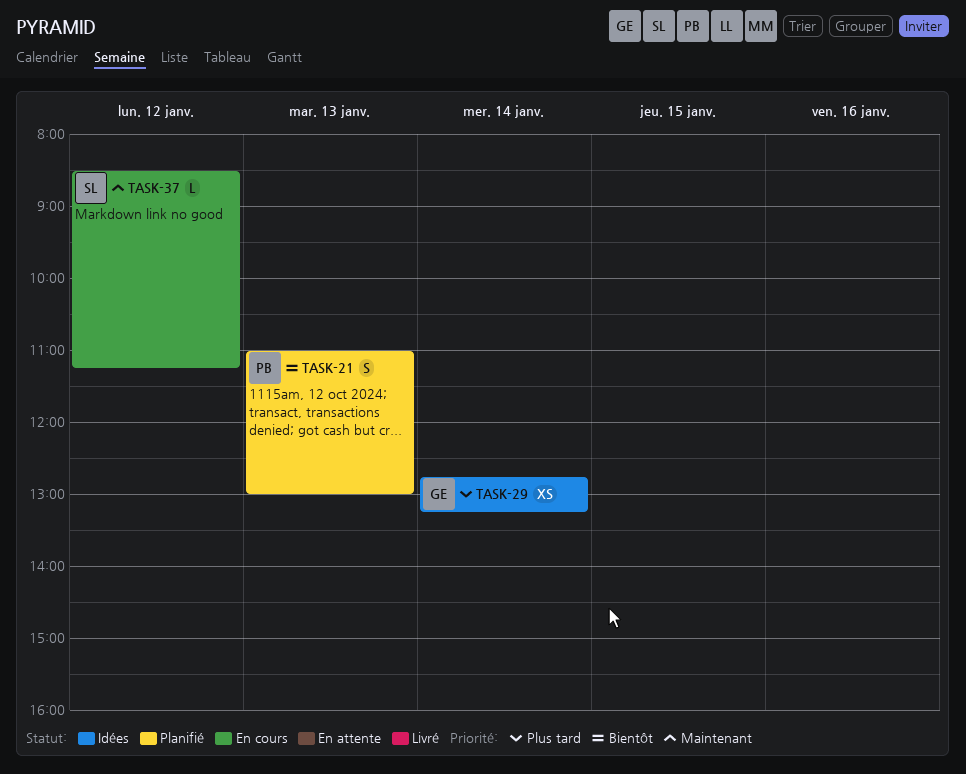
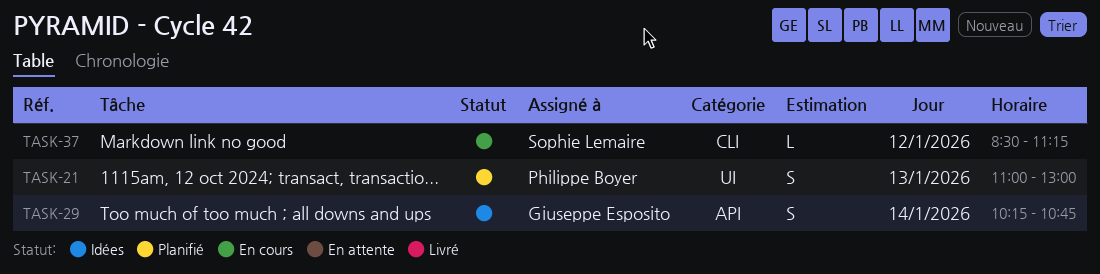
TASK-29, estimate: XS -> S
TASK-29, begins: 12:45 -> 10:15
TASK-29, ends: 13:15 -> 10:45

